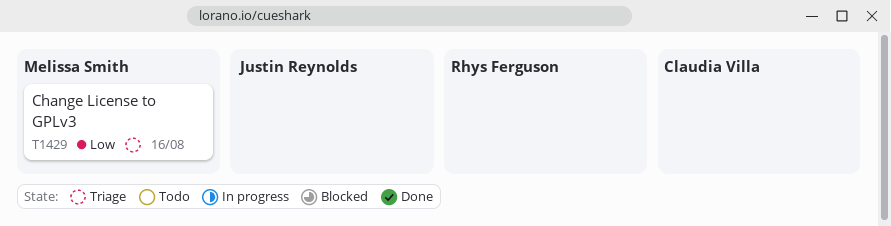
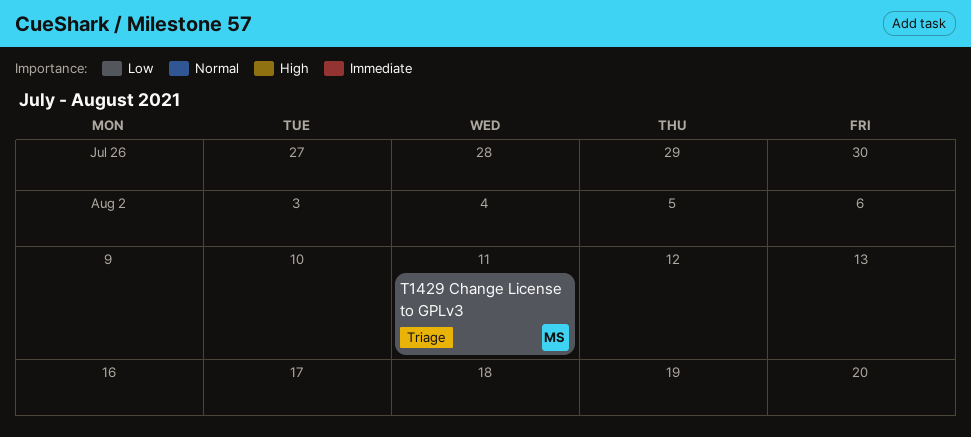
T1429, due: Aug 16 -> Aug 11

